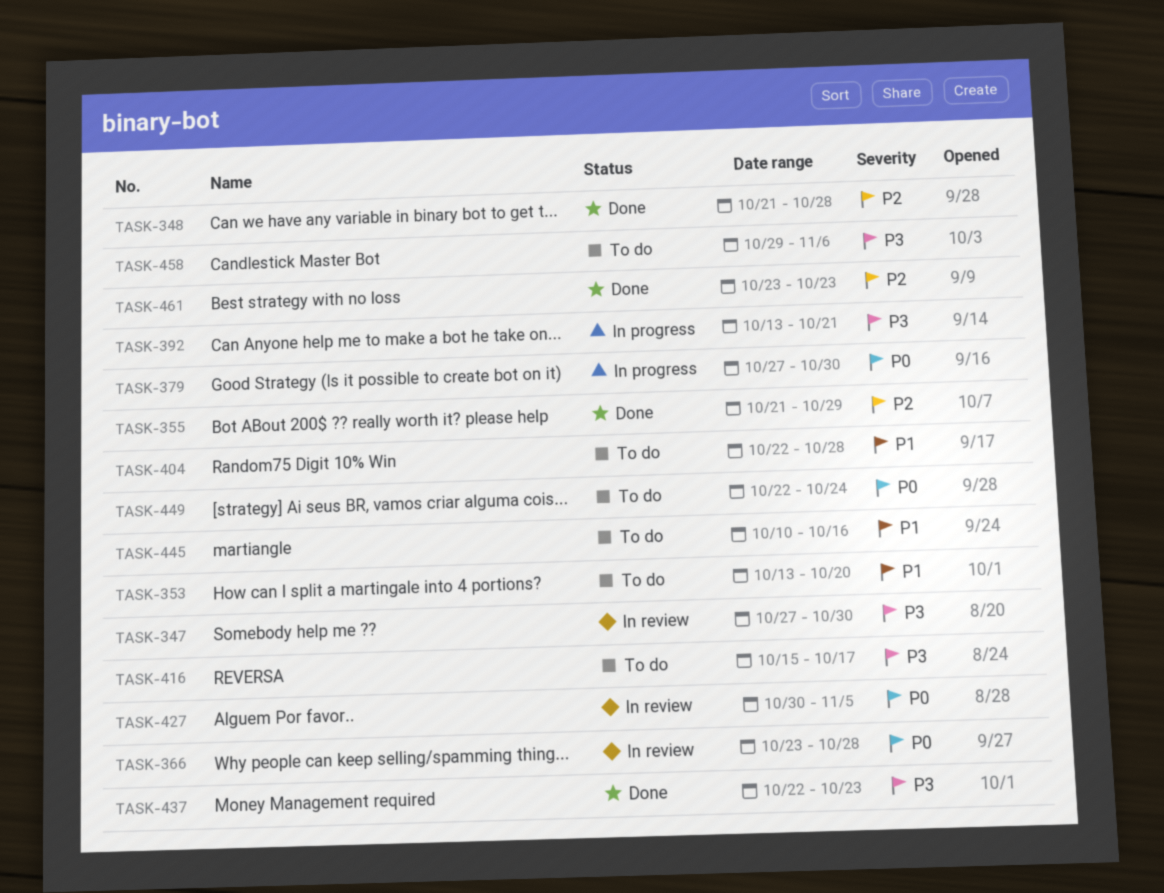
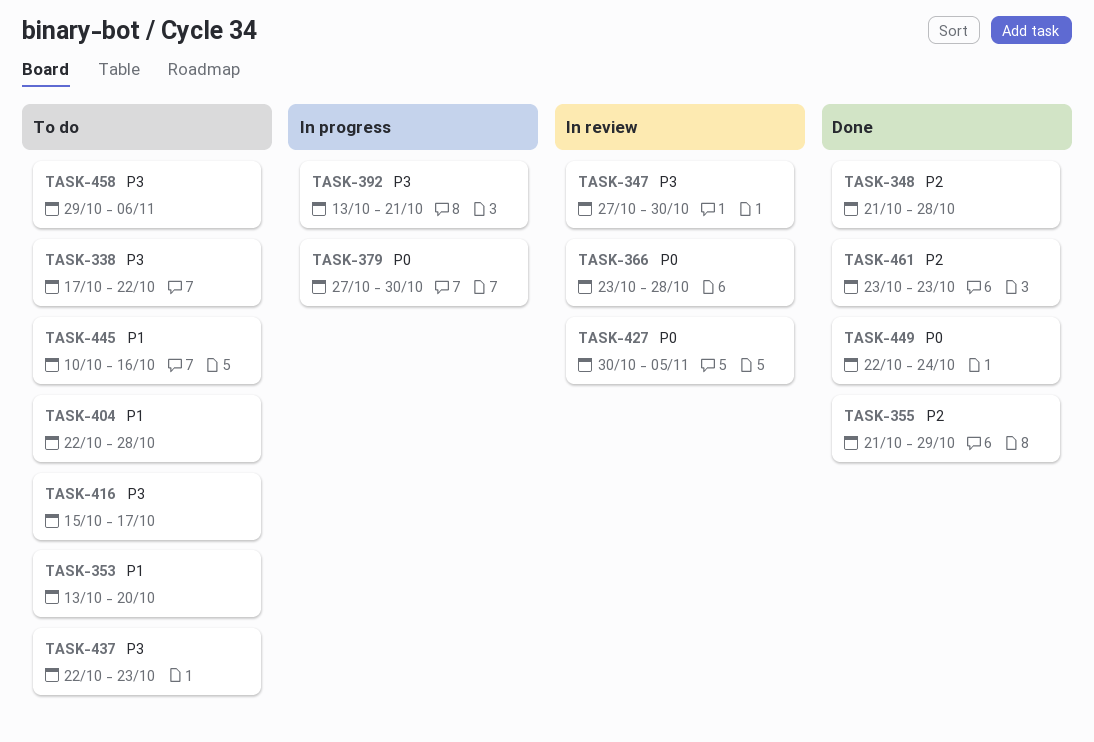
TASK-338: none -> present
TASK-437, status: Done -> To do
TASK-449, status: To do -> Done

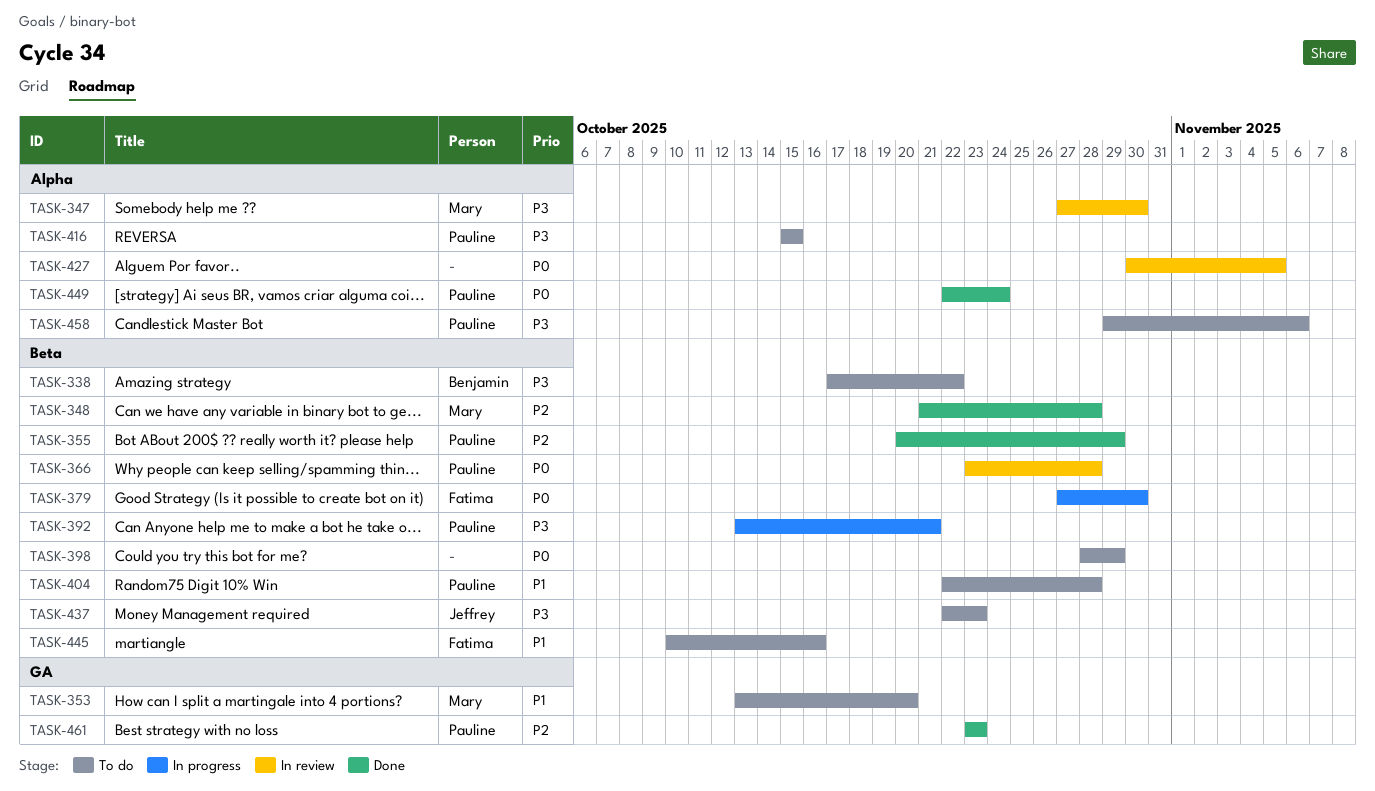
TASK-355, start: Oct 21 -> Oct 20
TASK-398: none -> present
TASK-416, due: Oct 17 -> Oct 15

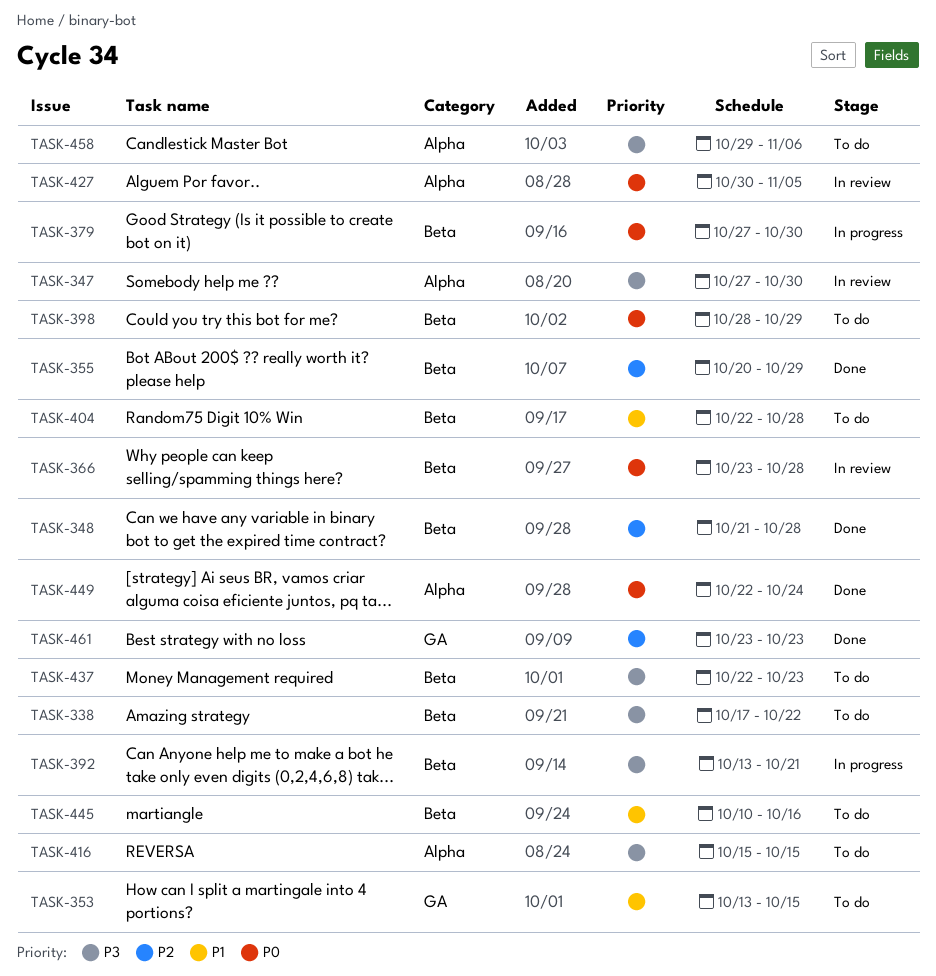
TASK-353, due: Oct 20 -> Oct 15

